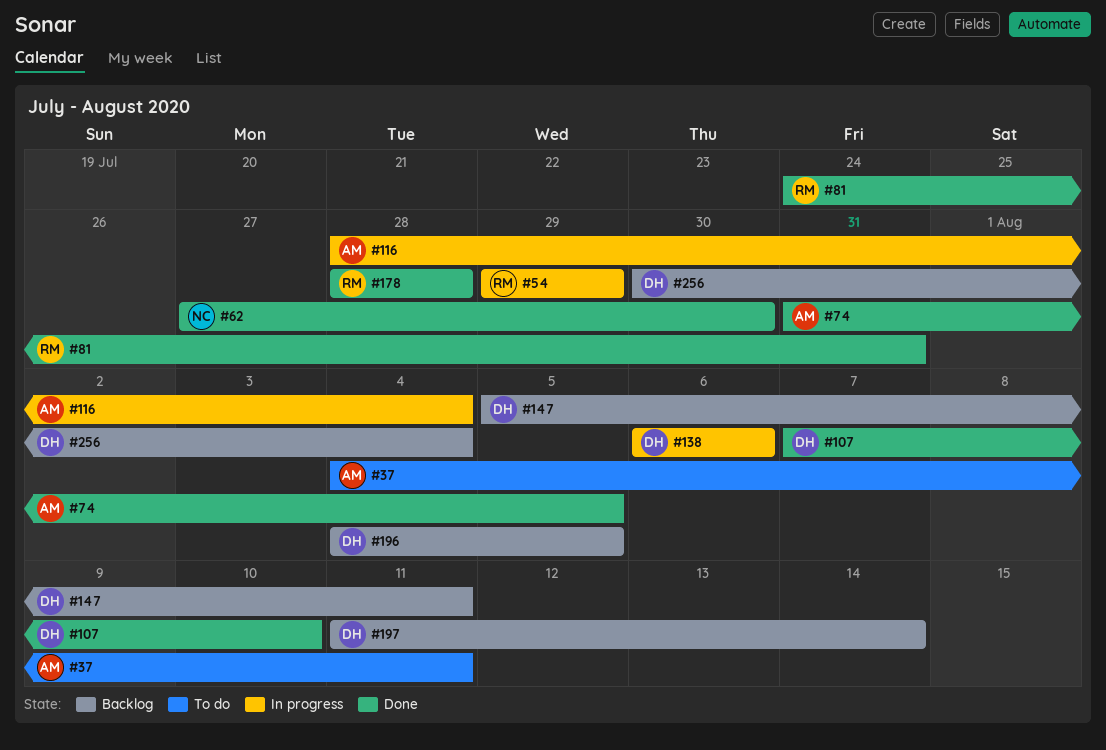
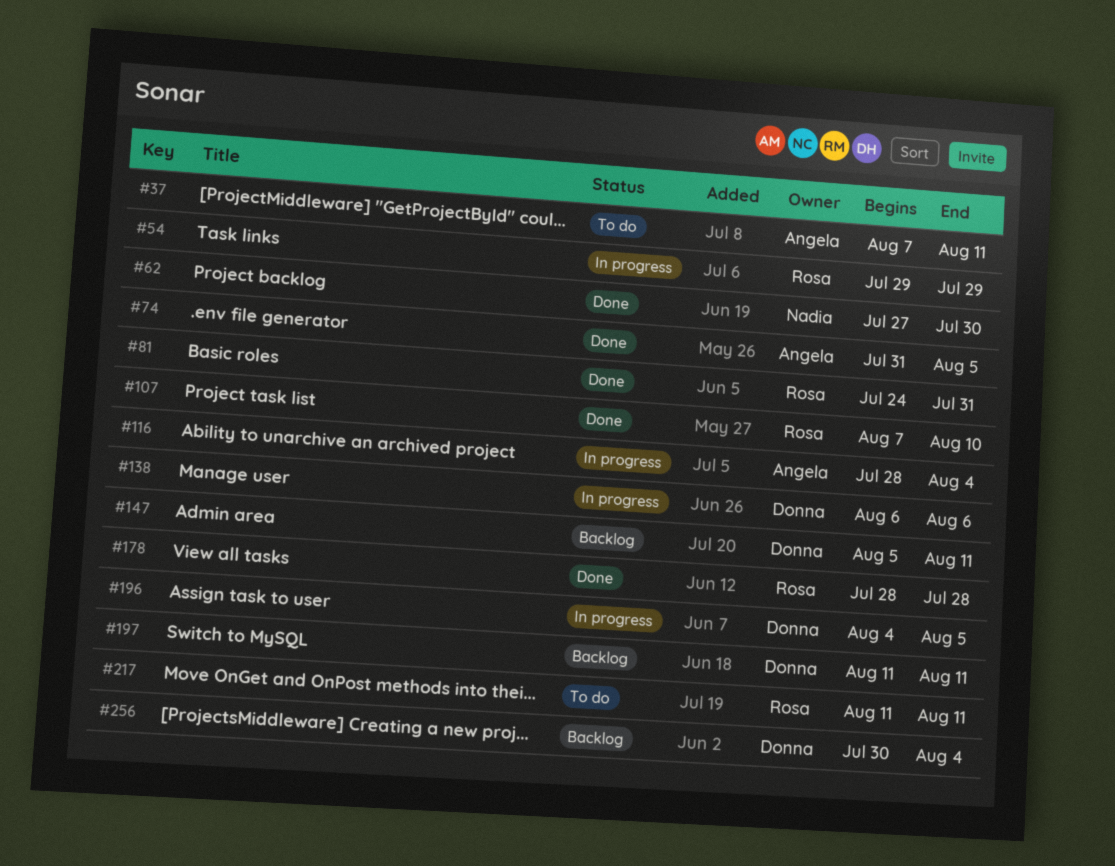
#37, start: Aug 4 -> Aug 7
#107, owner: Donna -> Rosa
#196, status: Backlog -> In progress
#197, due: Aug 14 -> Aug 11
#217: none -> present

